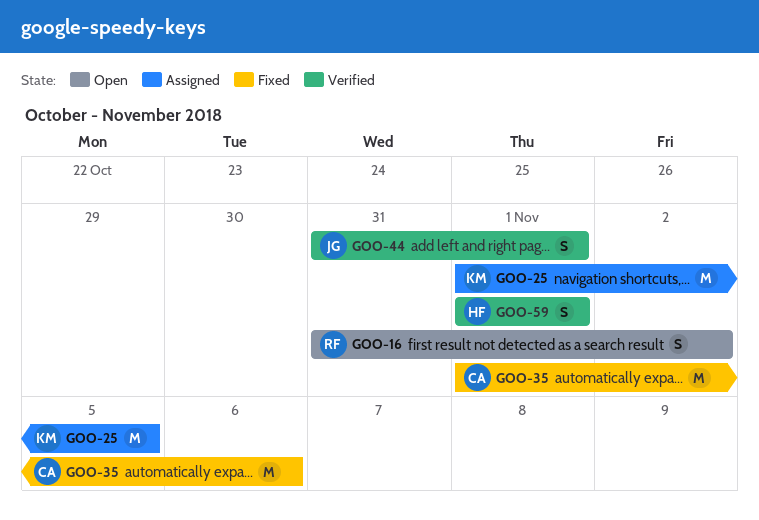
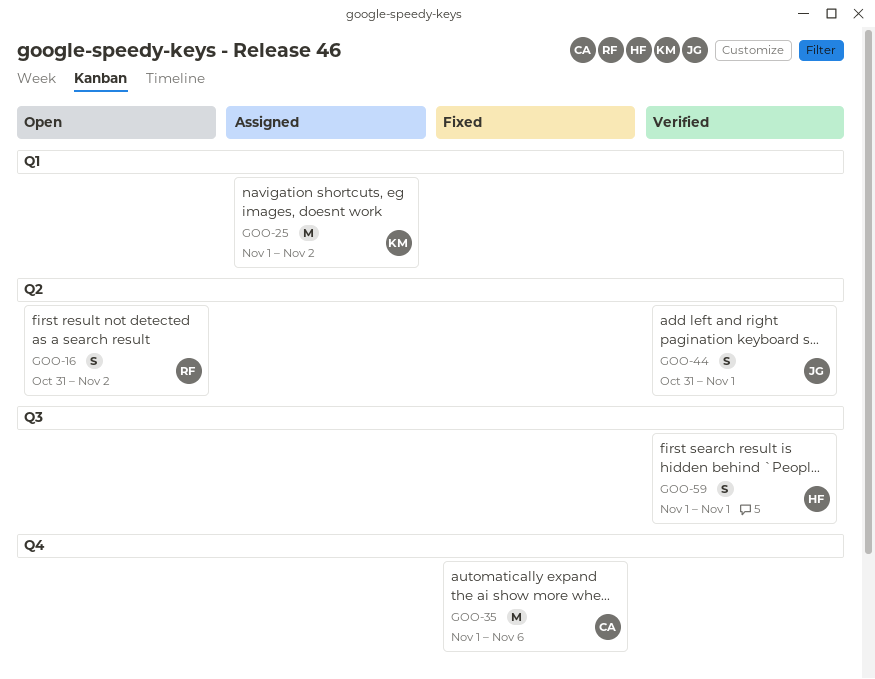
GOO-25, due: Nov 5 -> Nov 2

